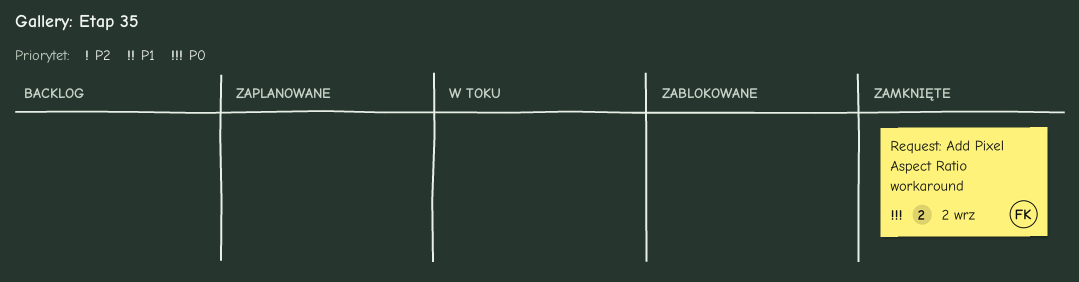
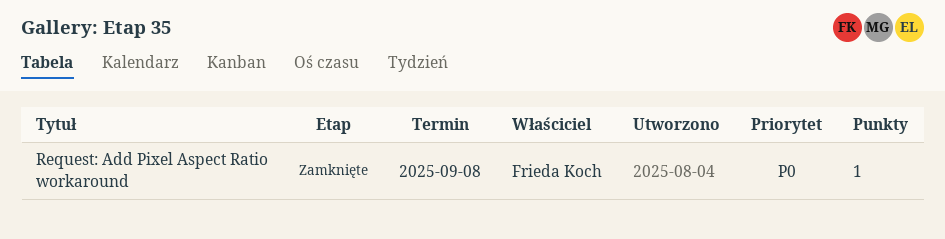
Request: Add Pixel Aspect Ratio workaround, estimate: 2 -> 1
Request: Add Pixel Aspect Ratio workaround, due: Sep 2 -> Sep 8

